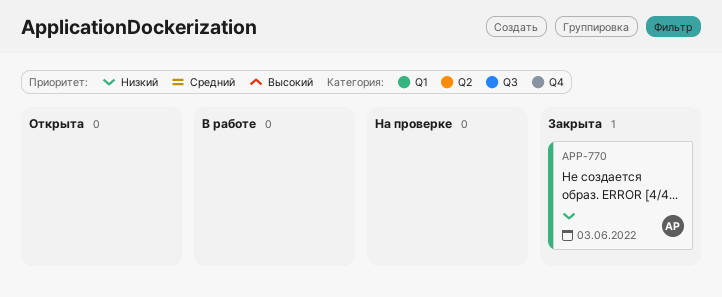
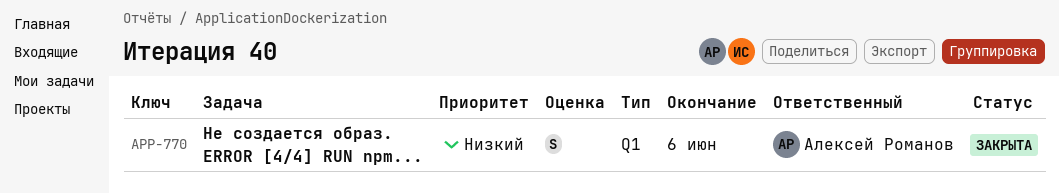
APP-770, due: Jun 3 -> Jun 6

